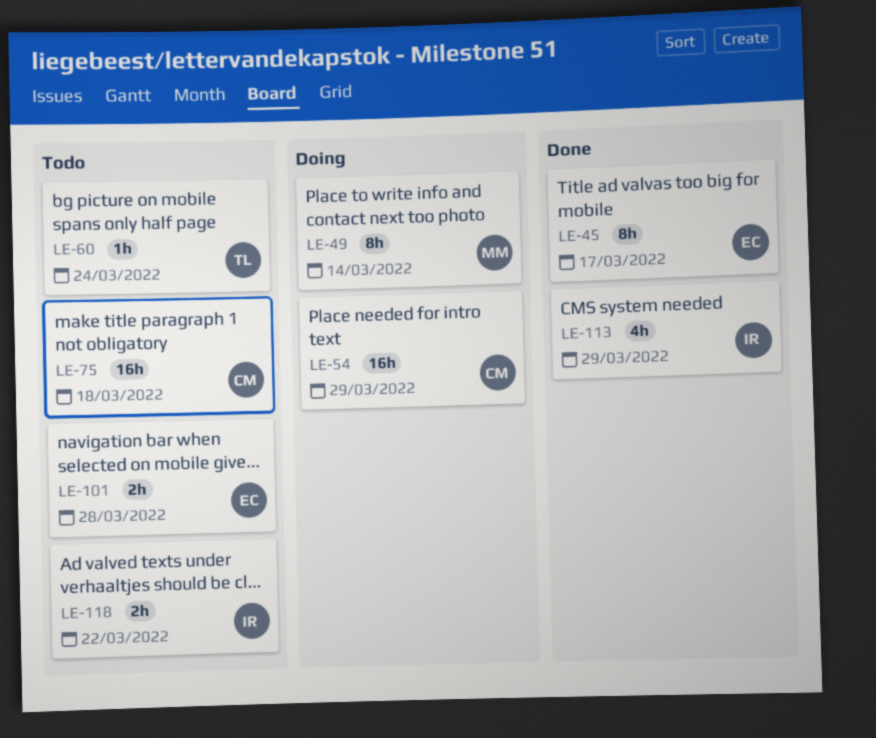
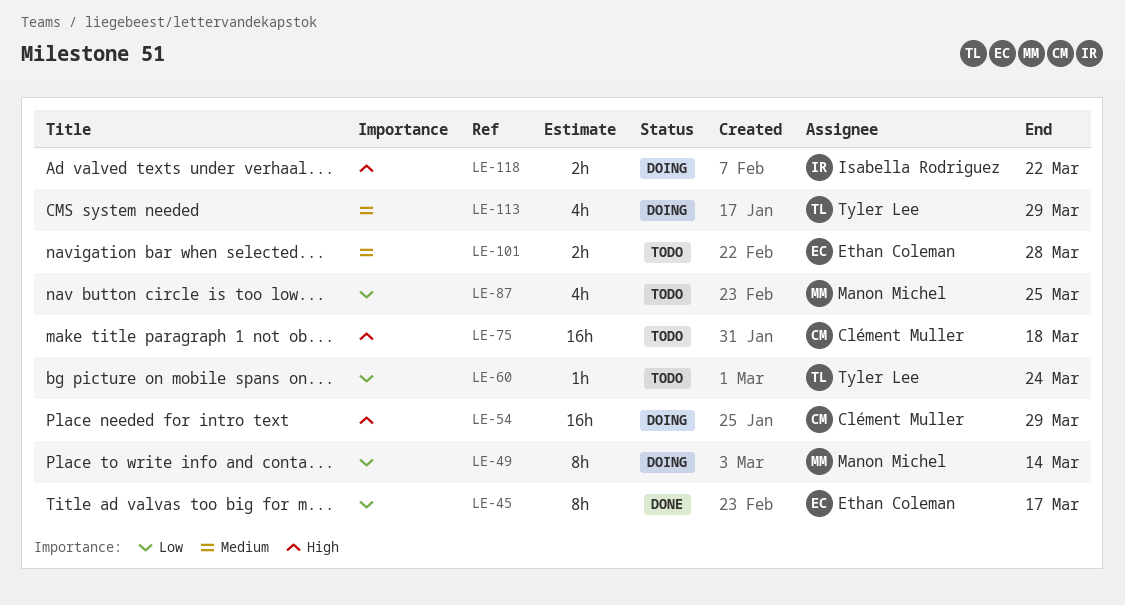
LE-87: none -> present
LE-113, status: Done -> Doing
LE-113, owner: Isabella Rodriguez -> Tyler Lee
LE-118, status: Todo -> Doing

